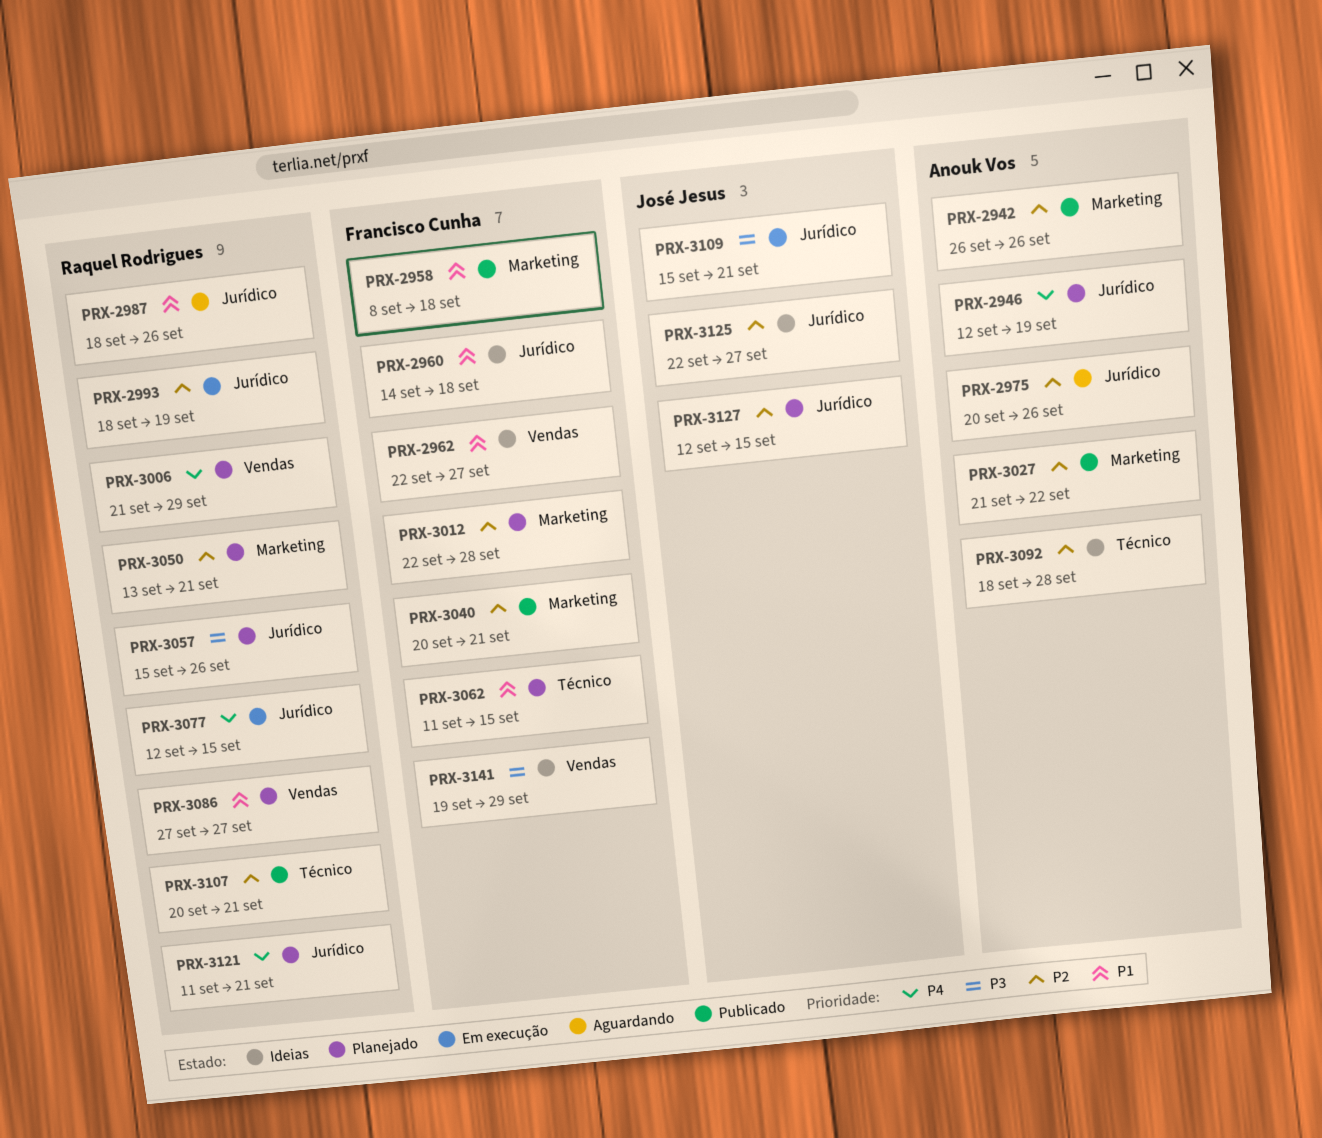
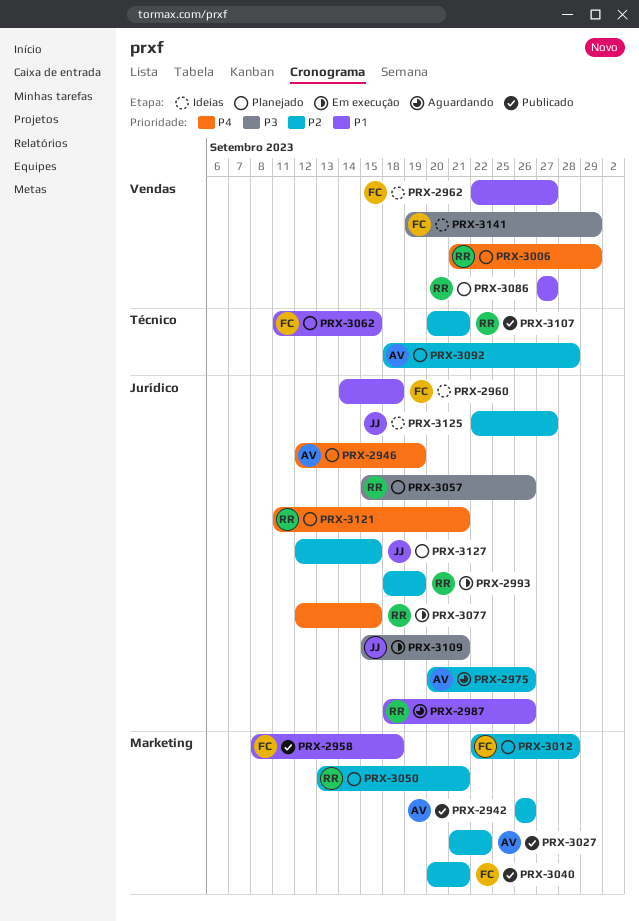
PRX-3092, status: Ideias -> Planejado

